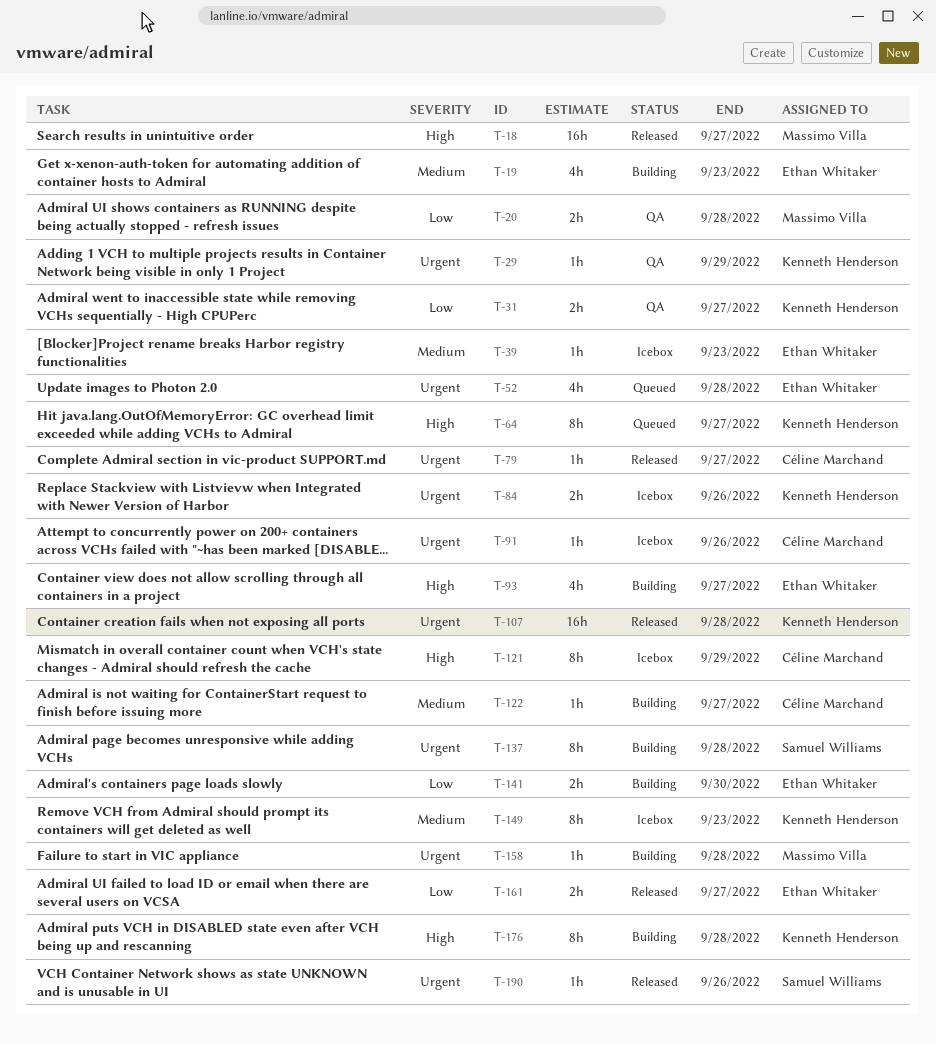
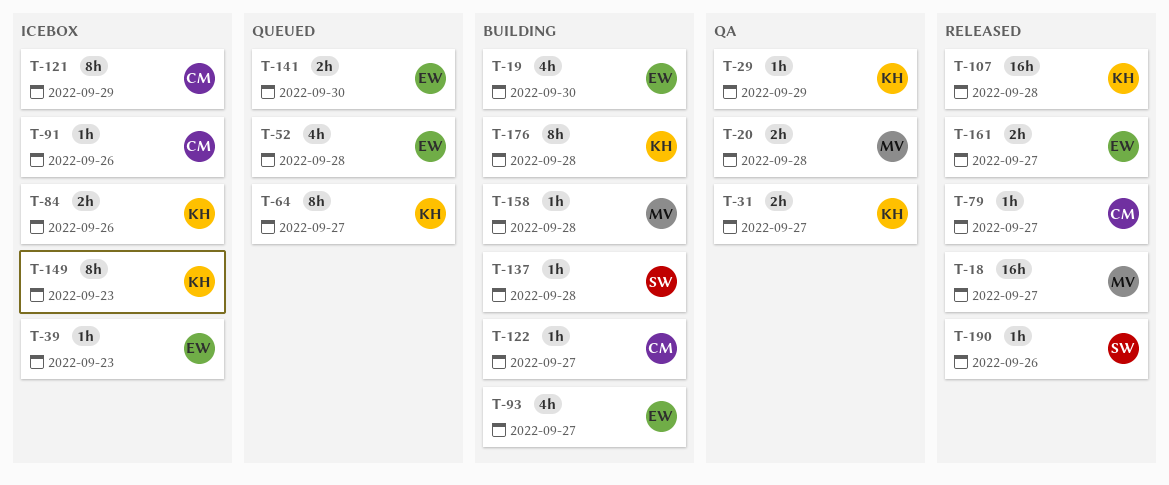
T-19, due: Sep 23 -> Sep 30
T-137, estimate: 8h -> 1h
T-141, status: Building -> Queued

